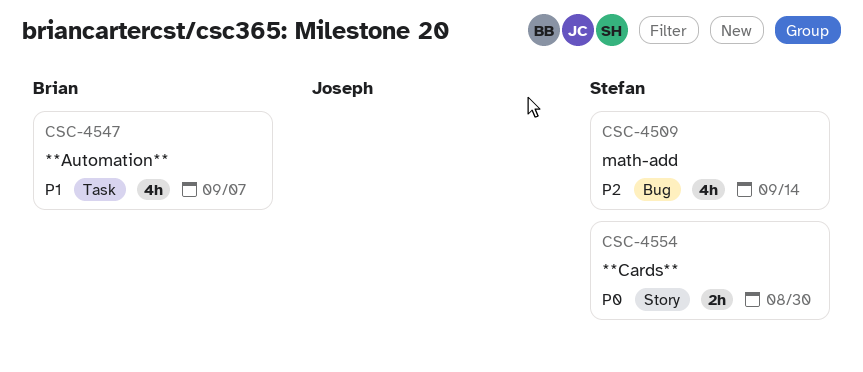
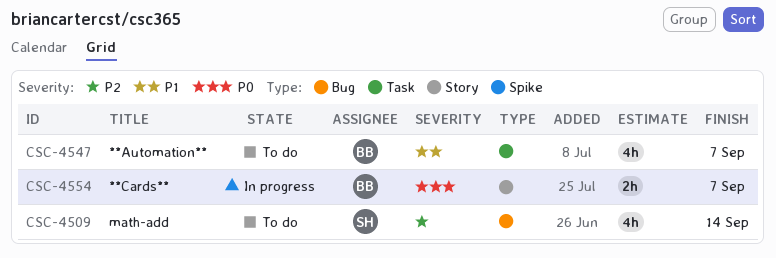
CSC-4554, owner: Stefan -> Brian
CSC-4554, due: Aug 30 -> Sep 7

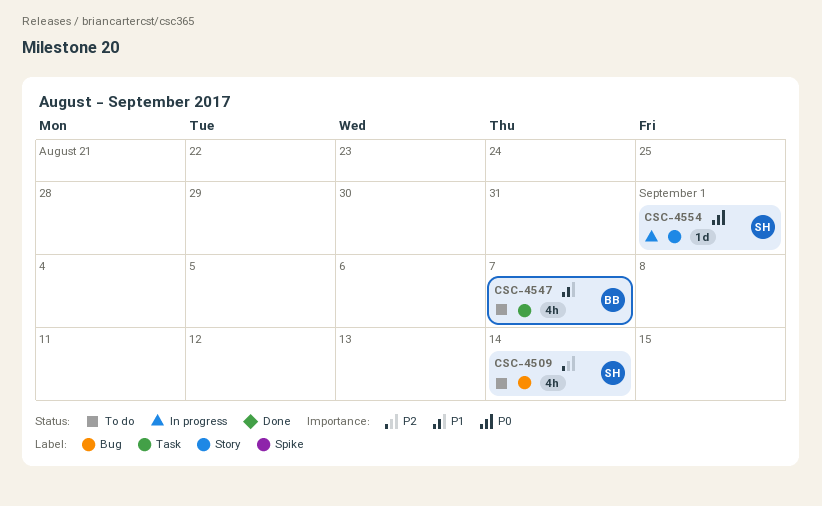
CSC-4554, owner: BB -> SH
CSC-4554, estimate: 2h -> 1d
CSC-4554, due: Sep 7 -> Sep 1

